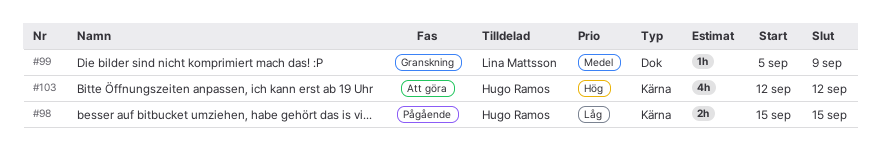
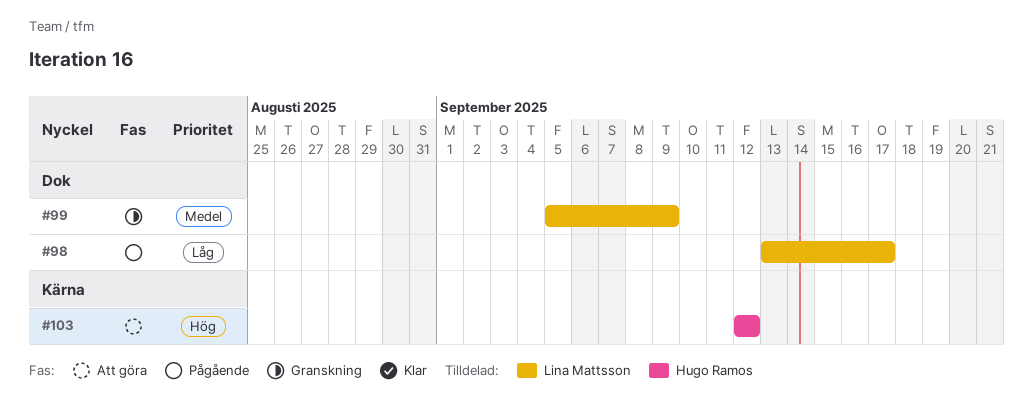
#98, owner: Hugo Ramos -> Lina Mattsson
#98, label: Kärna -> Dok
#98, start: Sep 15 -> Sep 13
#98, due: Sep 15 -> Sep 17

